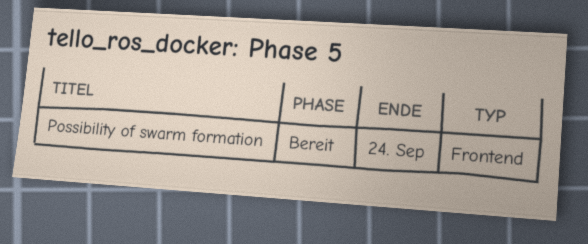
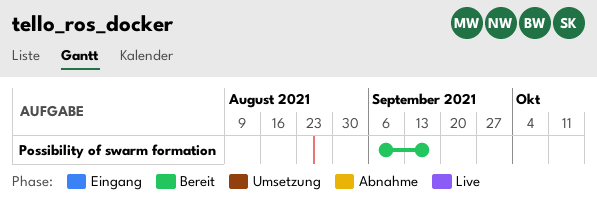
Possibility of swarm formation, due: Sep 24 -> Sep 17

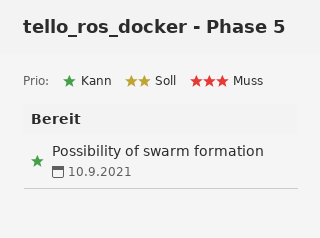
Possibility of swarm formation, due: Sep 17 -> Sep 10

